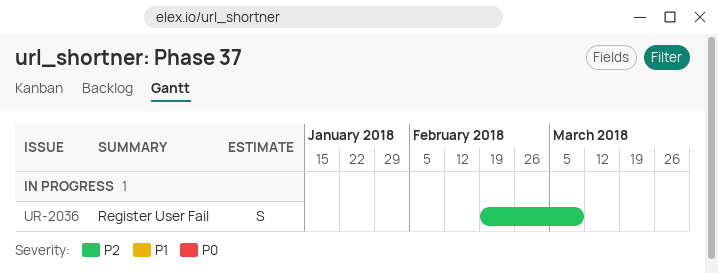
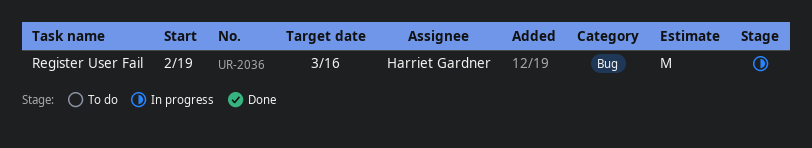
UR-2036, estimate: S -> M
UR-2036, due: Mar 9 -> Mar 16

